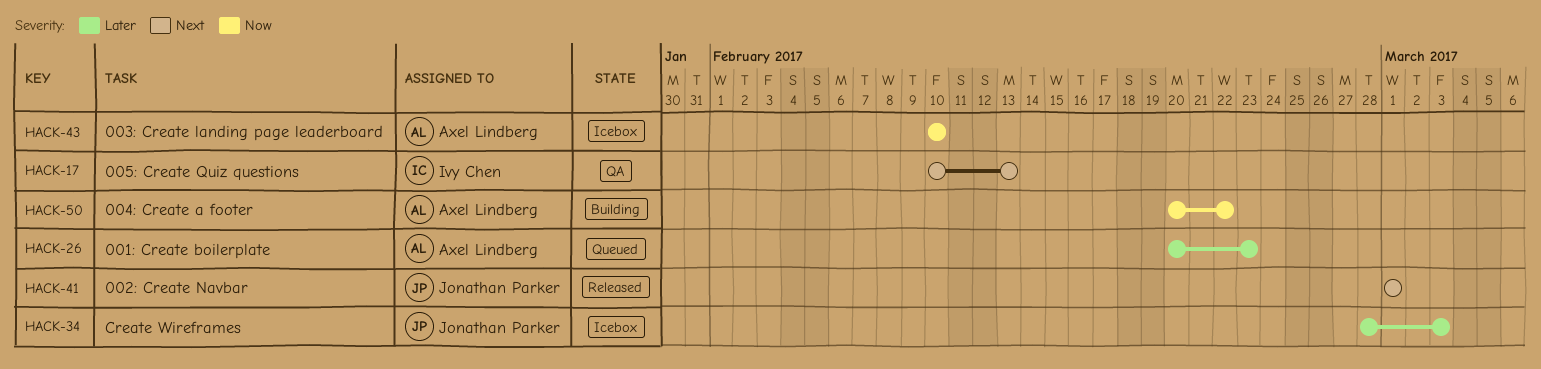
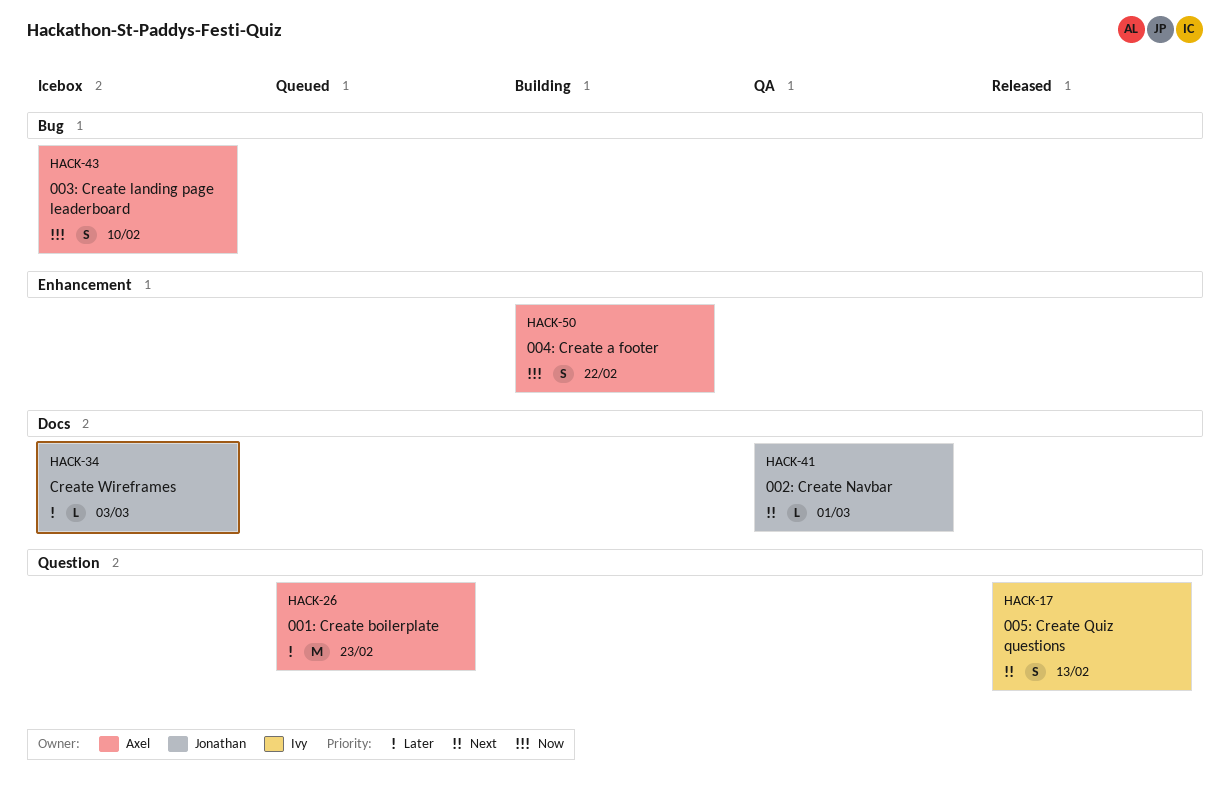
HACK-17, status: QA -> Released
HACK-41, status: Released -> QA

